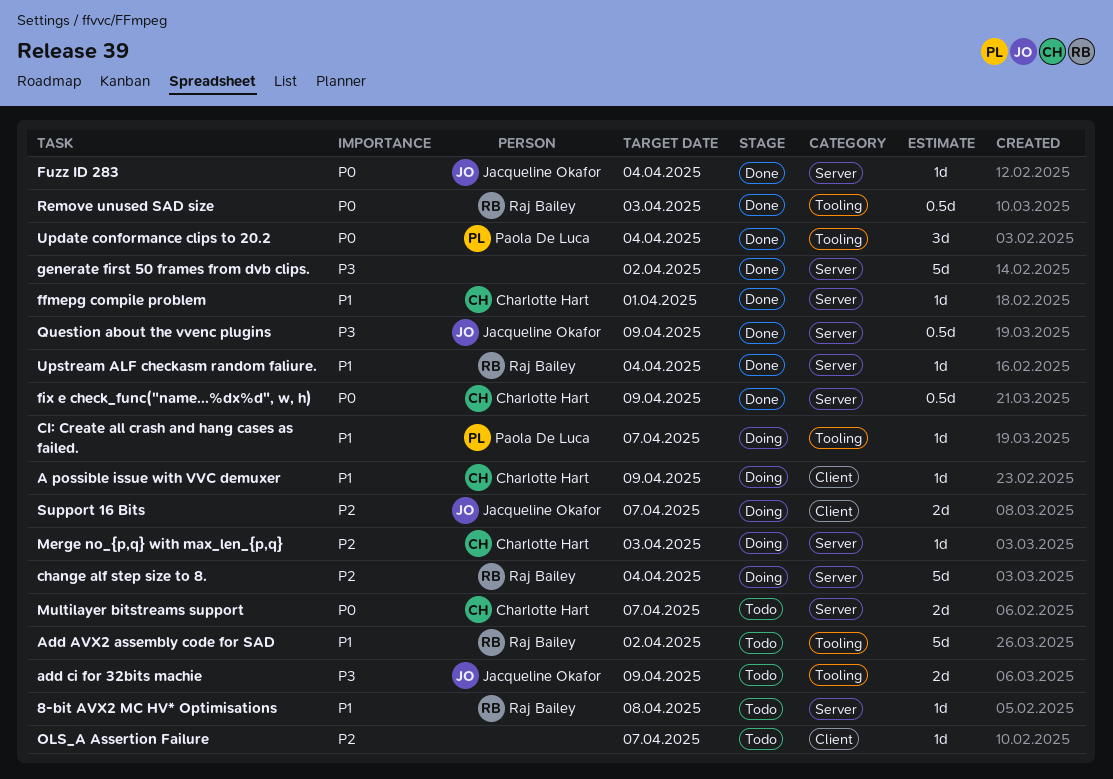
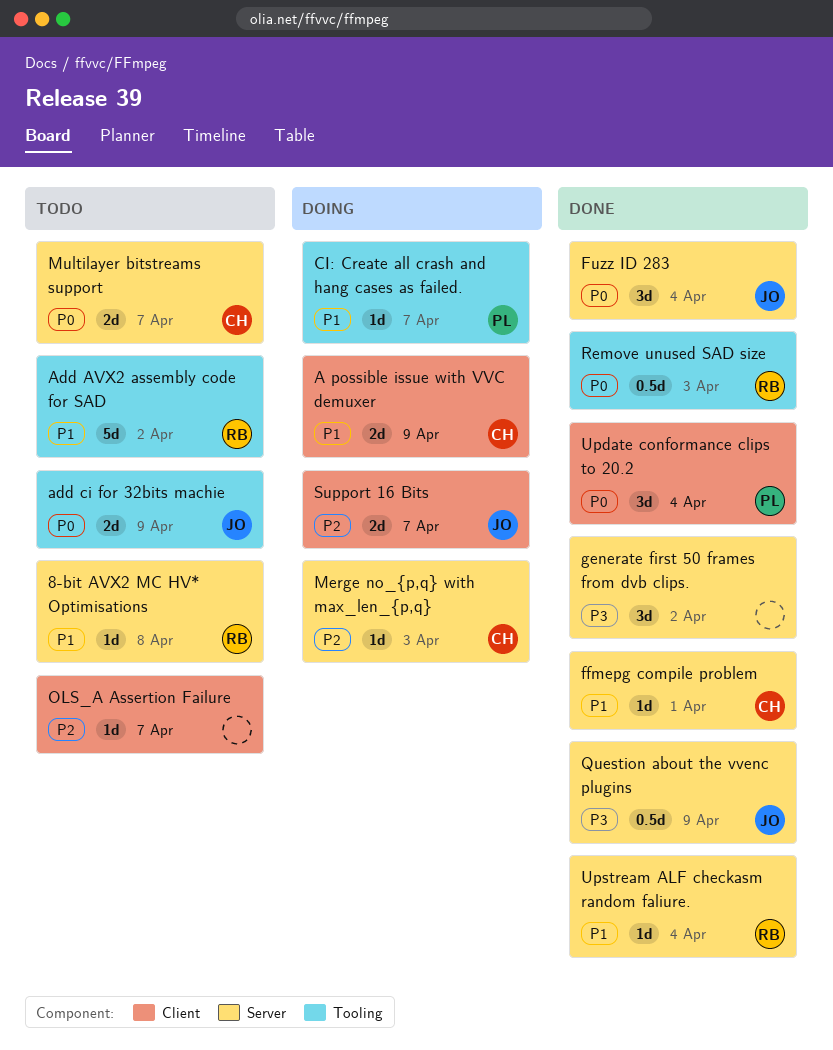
A possible issue with VVC demuxer, estimate: 1d -> 2d
add ci for 32bits machie, priority: P3 -> P0
change alf step size to 8.: present -> none
fix e check_func("name...%dx%d", w, h): present -> none
Fuzz ID 283, estimate: 1d -> 3d
generate first 50 frames from dvb clips., estimate: 5d -> 3d
Update conformance clips to 20.2, label: Tooling -> Client

